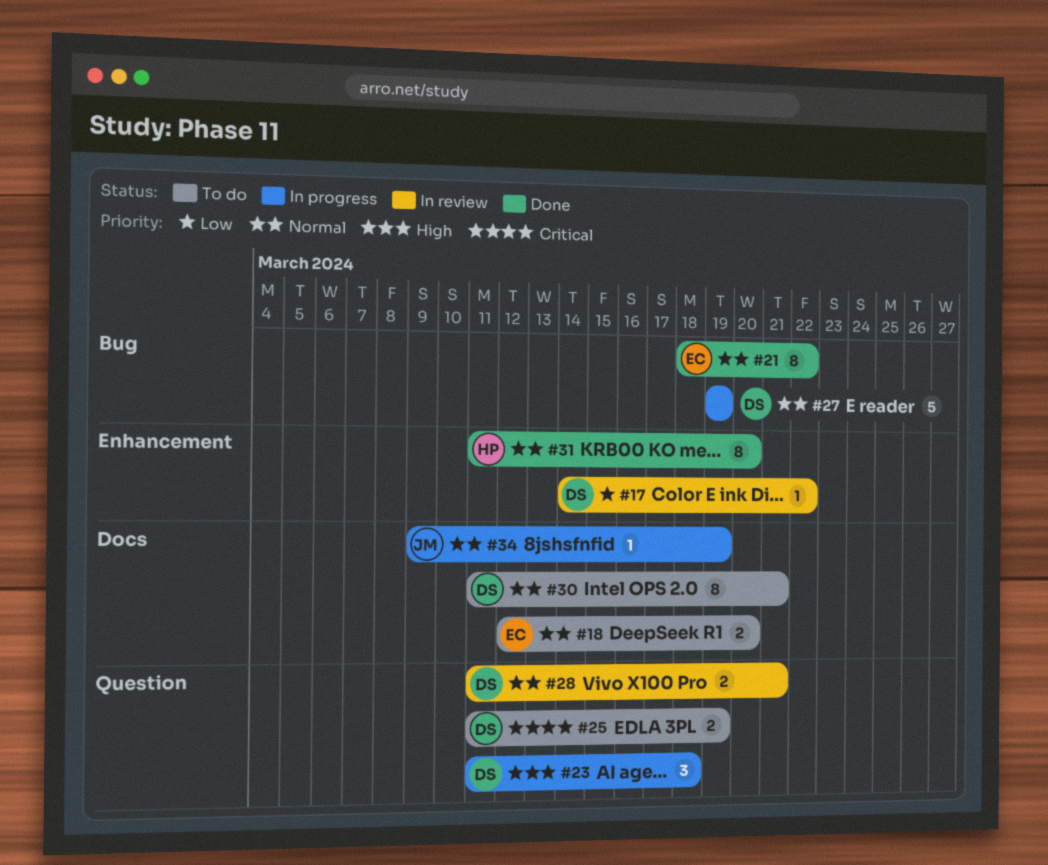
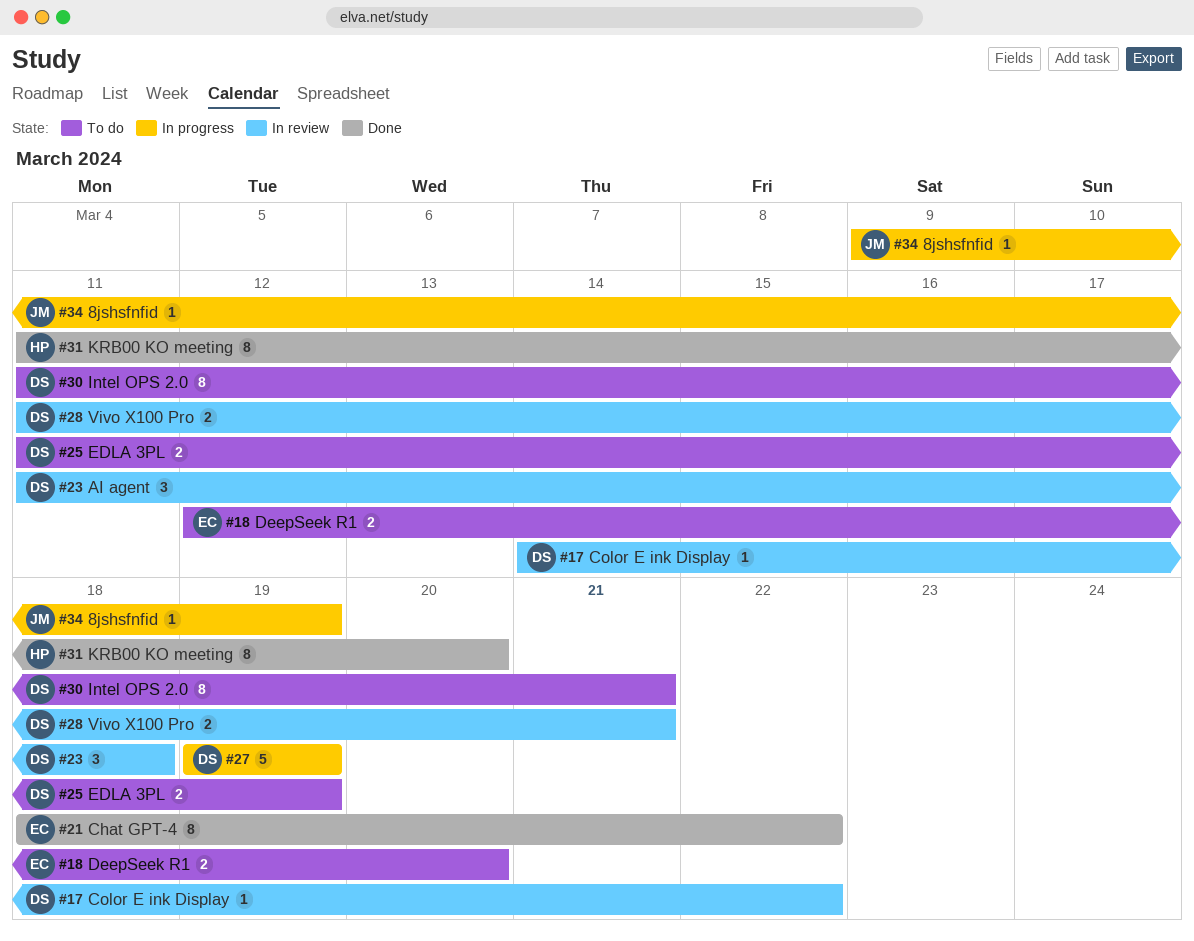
#23, status: In progress -> In review

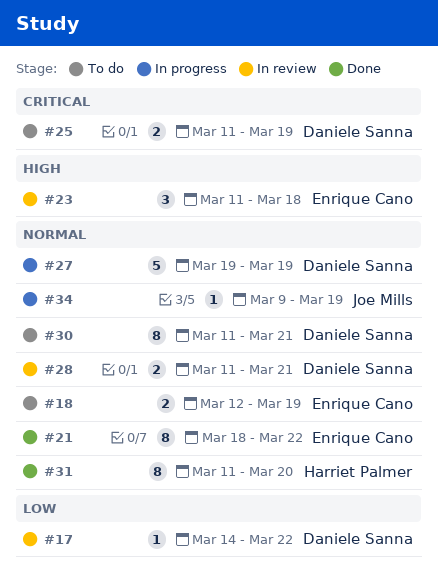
#18, due: Mar 20 -> Mar 19
#23, owner: Daniele Sanna -> Enrique Cano

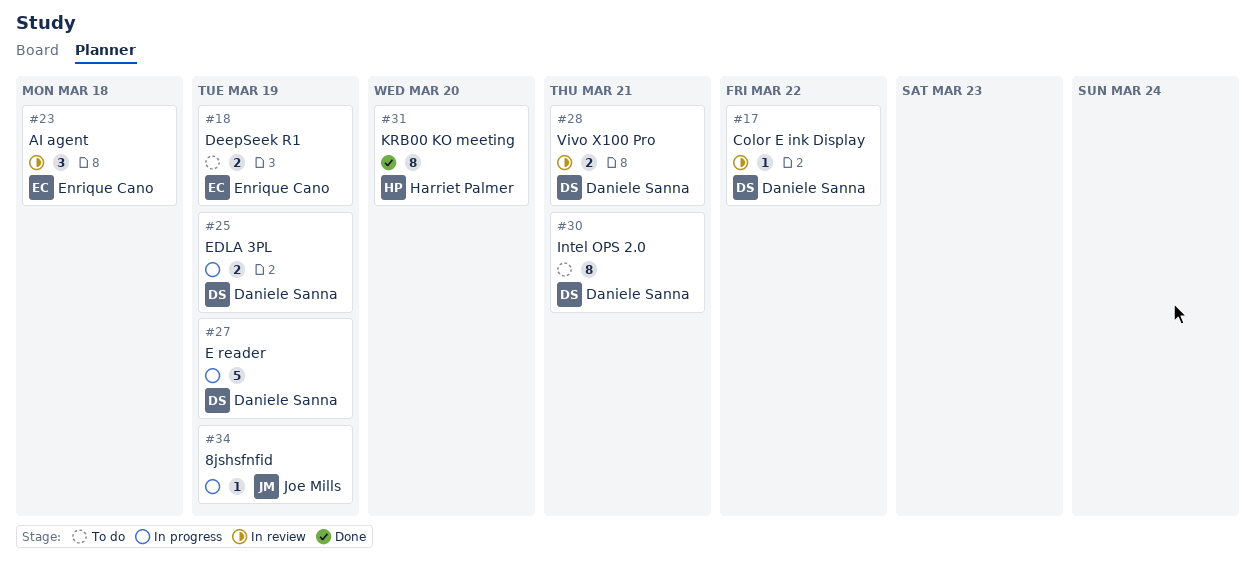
#21: present -> none
#25, status: To do -> In progress

